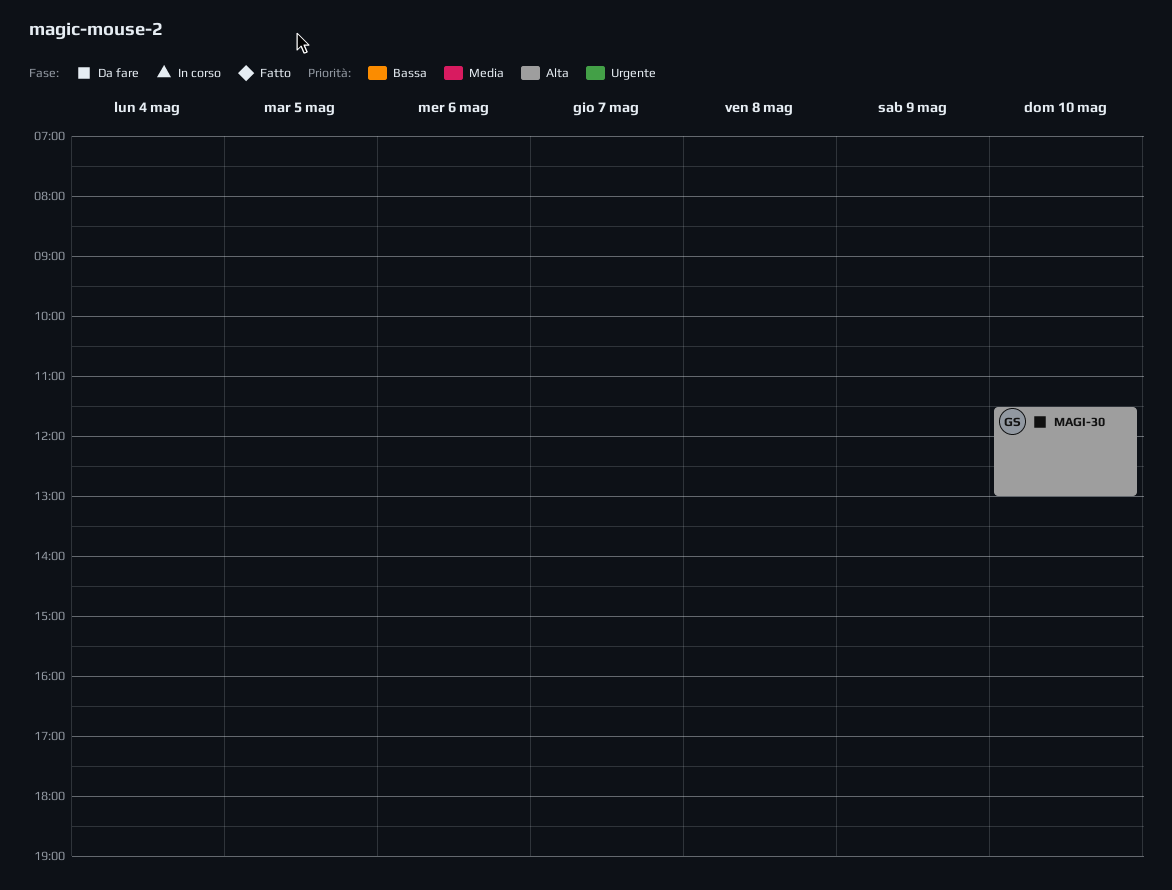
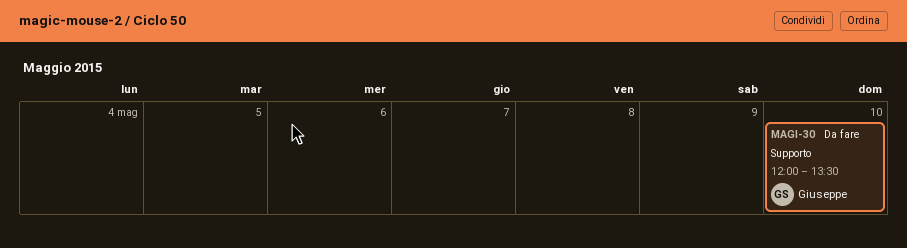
MAGI-30, begins: 11:30 -> 12:00
MAGI-30, ends: 13:00 -> 13:30

